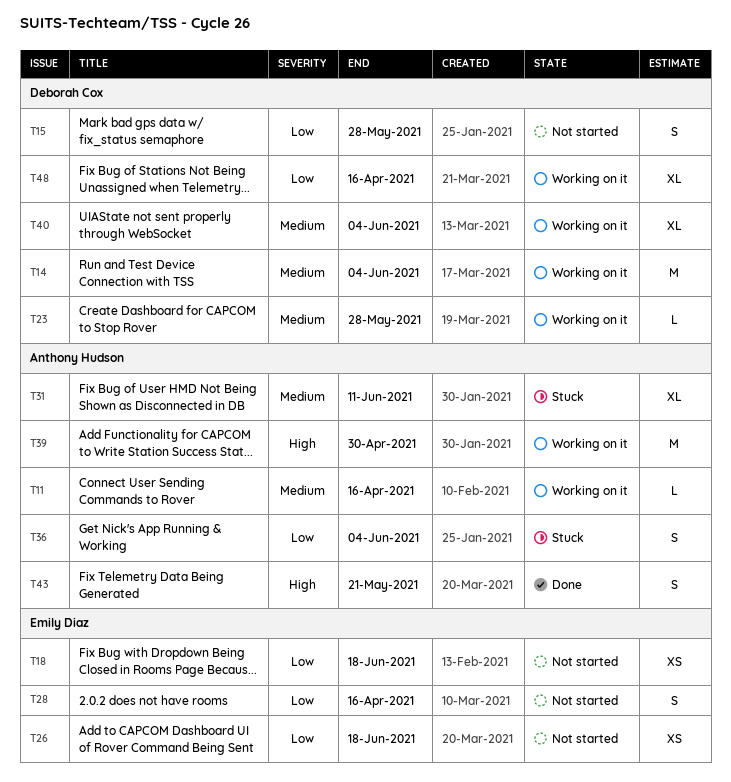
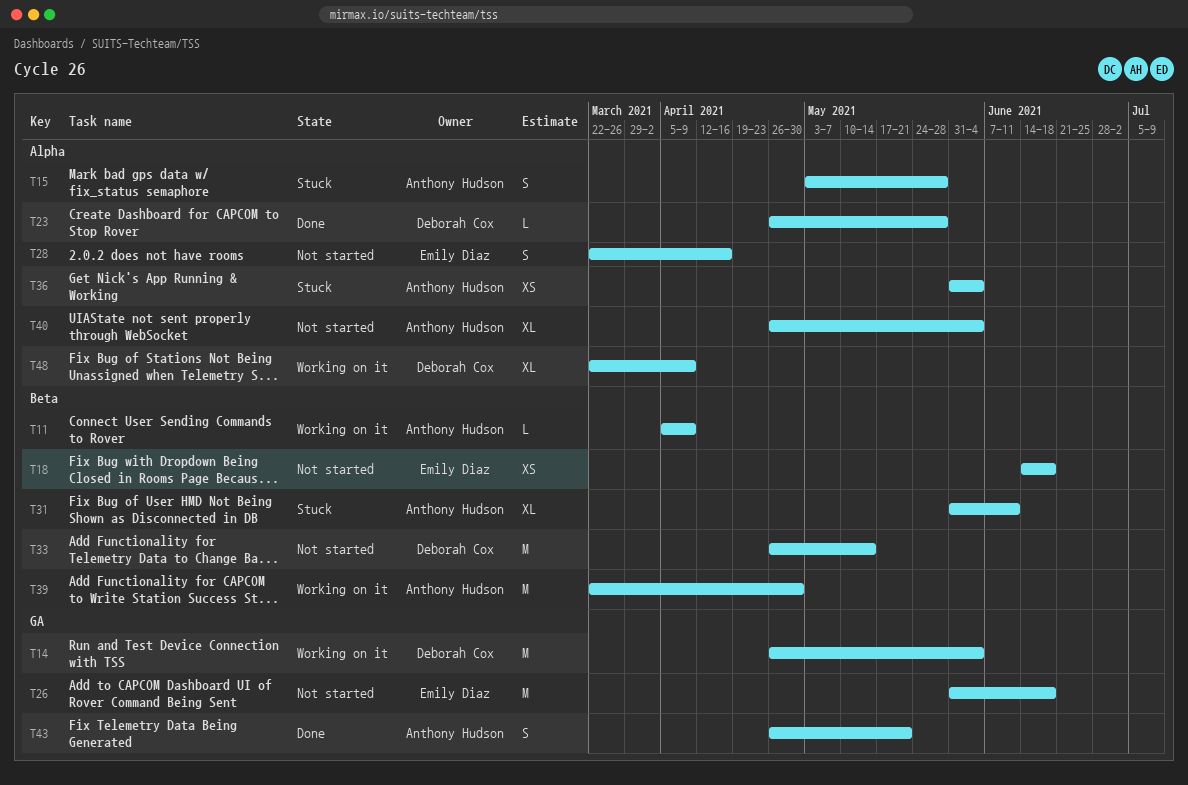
T11, due: Apr 16 -> Apr 9
T15, status: Not started -> Stuck
T15, owner: Deborah Cox -> Anthony Hudson
T23, status: Working on it -> Done
T26, estimate: XS -> M
T33: none -> present
T36, estimate: S -> XS
T40, status: Working on it -> Not started
T40, owner: Deborah Cox -> Anthony Hudson
T48, due: Apr 16 -> Apr 9

